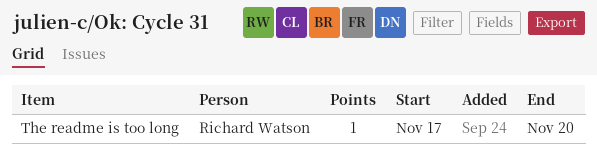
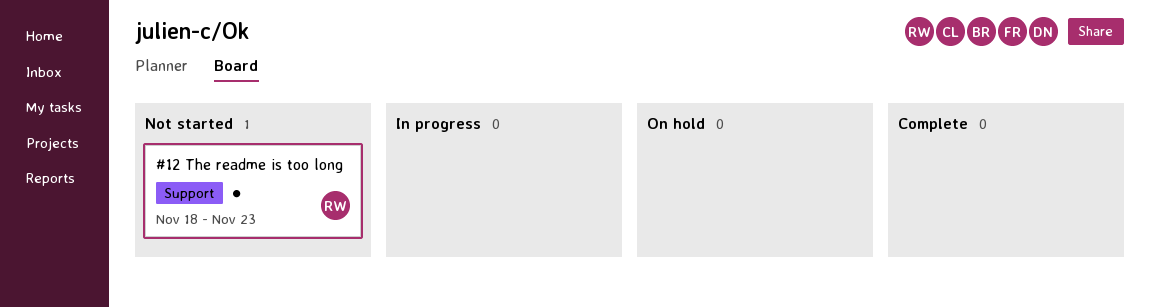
The readme is too long, start: Nov 17 -> Nov 18
The readme is too long, due: Nov 20 -> Nov 23

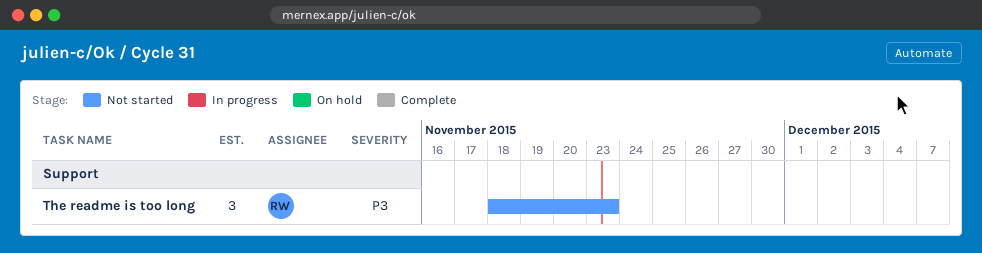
The readme is too long, estimate: 1 -> 3

